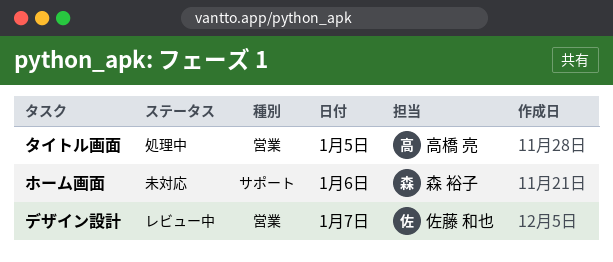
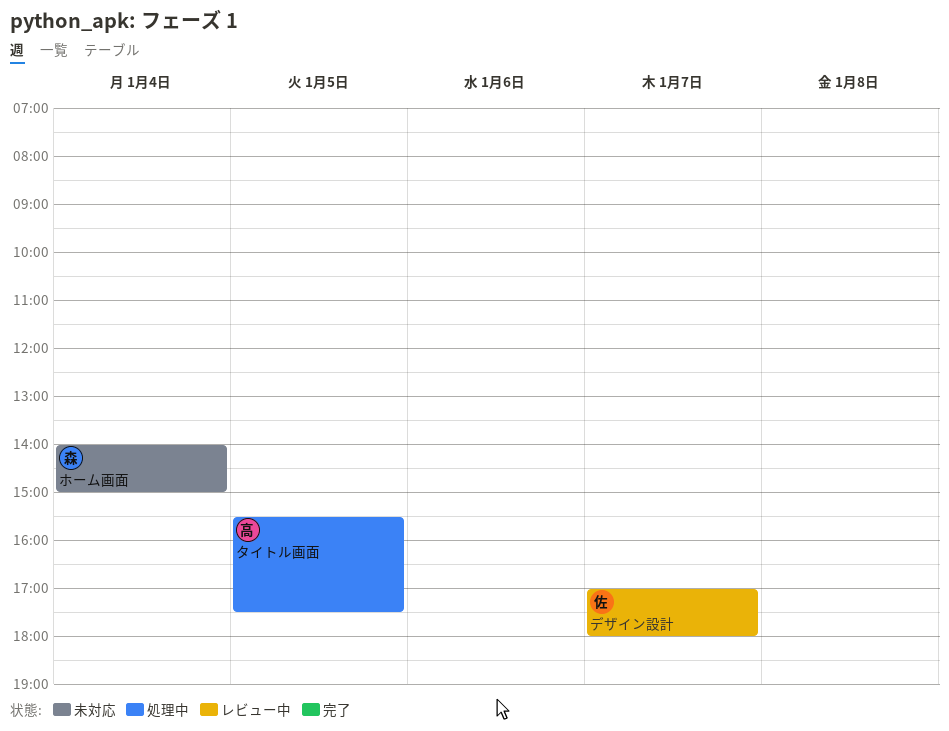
ホーム画面, day: Jan 6 -> Jan 4

